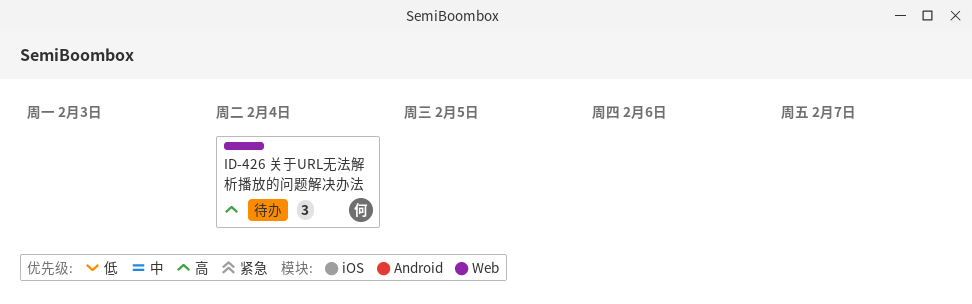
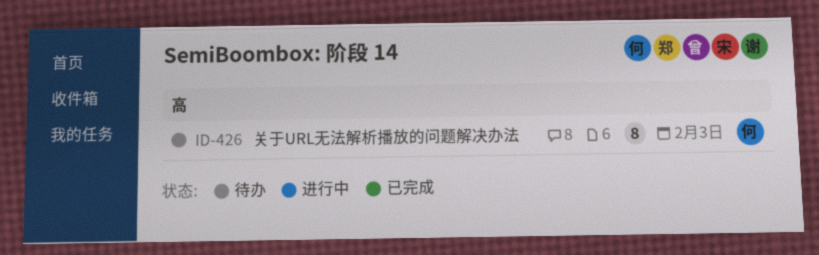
ID-426, estimate: 3 -> 8
ID-426, due: Feb 4 -> Feb 3

